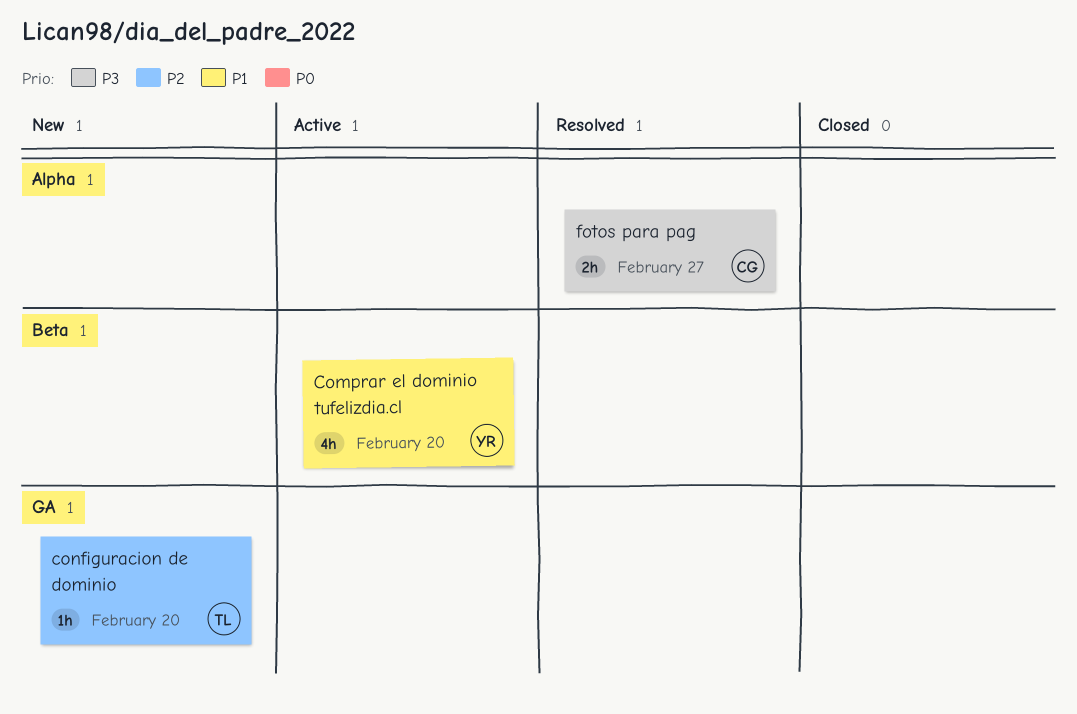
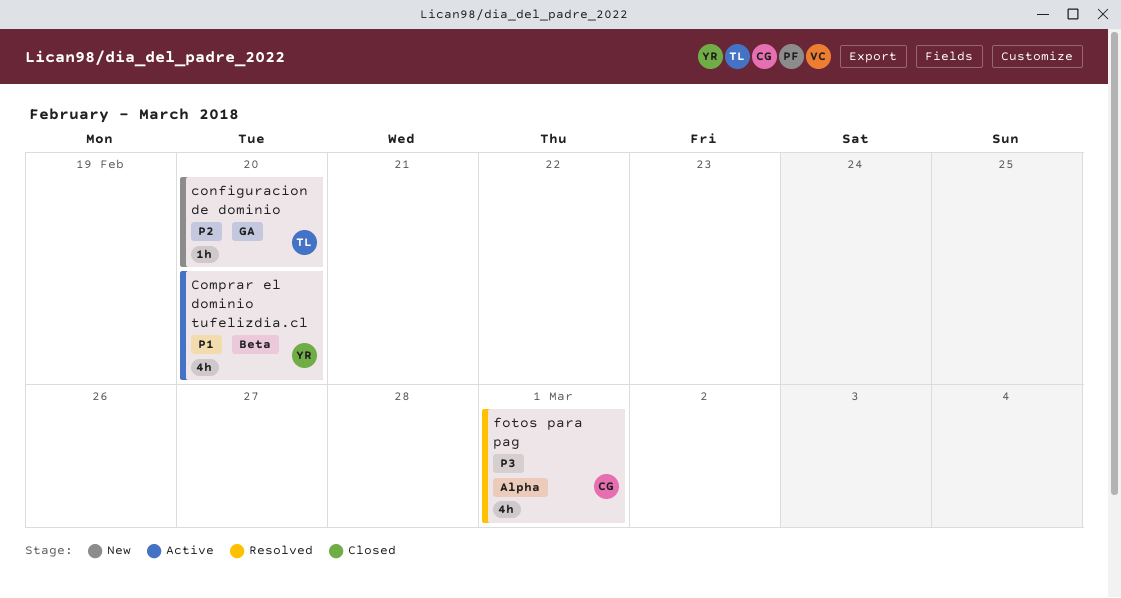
fotos para pag, estimate: 2h -> 4h
fotos para pag, due: Feb 27 -> Mar 1

